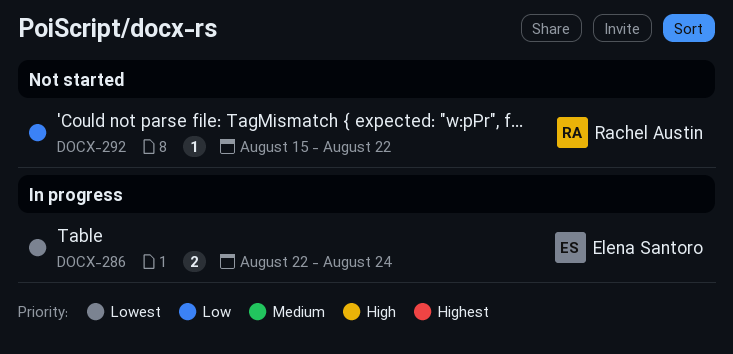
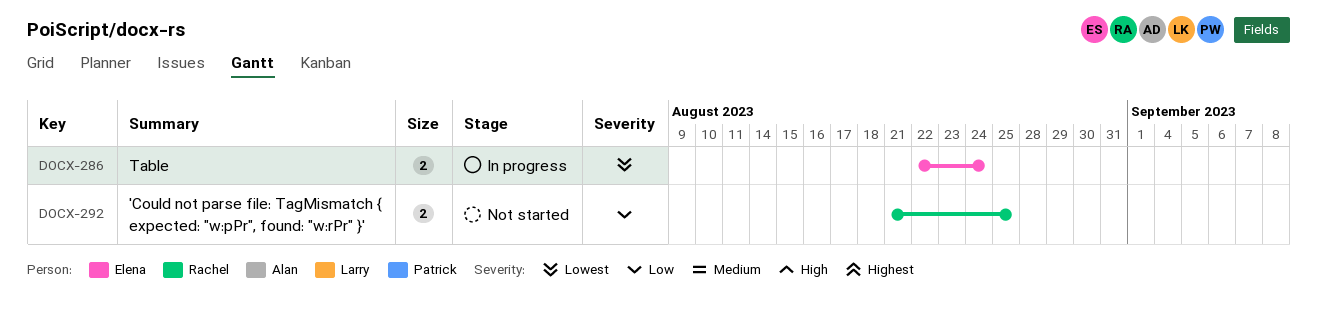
DOCX-292, estimate: 1 -> 2
DOCX-292, start: Aug 15 -> Aug 21
DOCX-292, due: Aug 22 -> Aug 25

